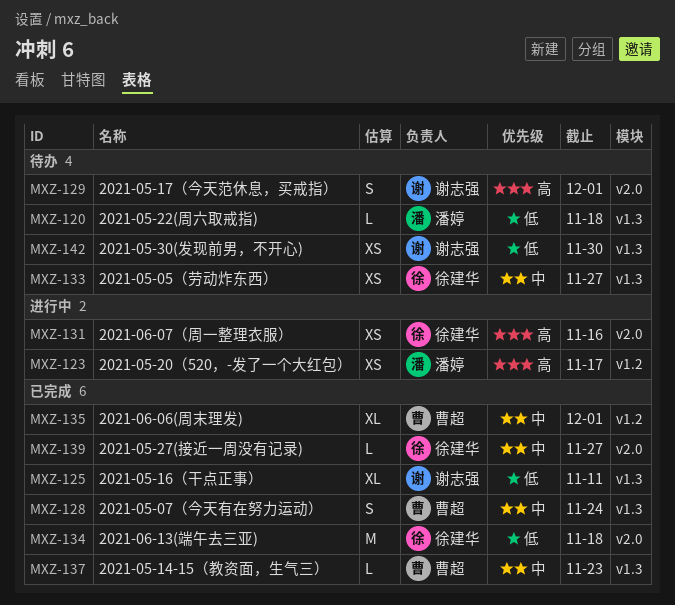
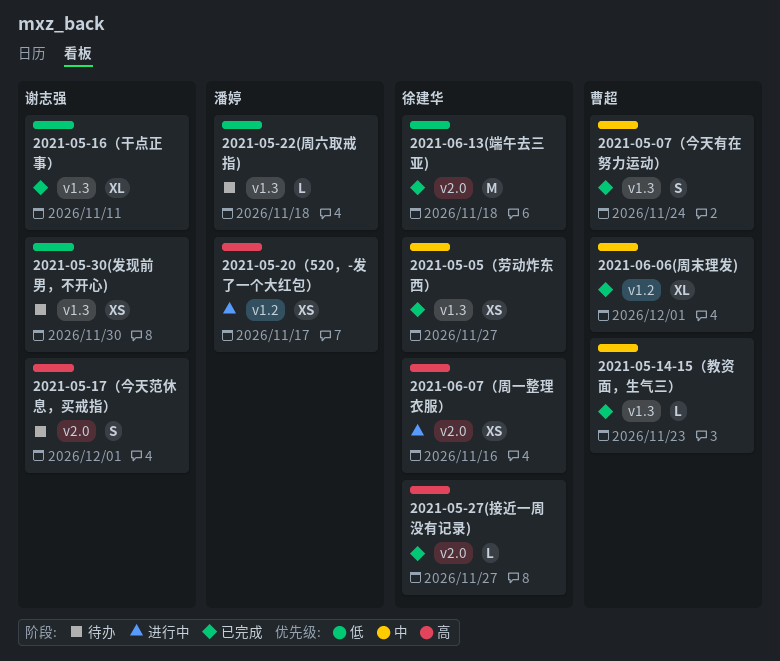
2021-05-05（劳动炸东西）, status: 待办 -> 已完成
2021-05-27(接近一周没有记录), priority: 中 -> 高

